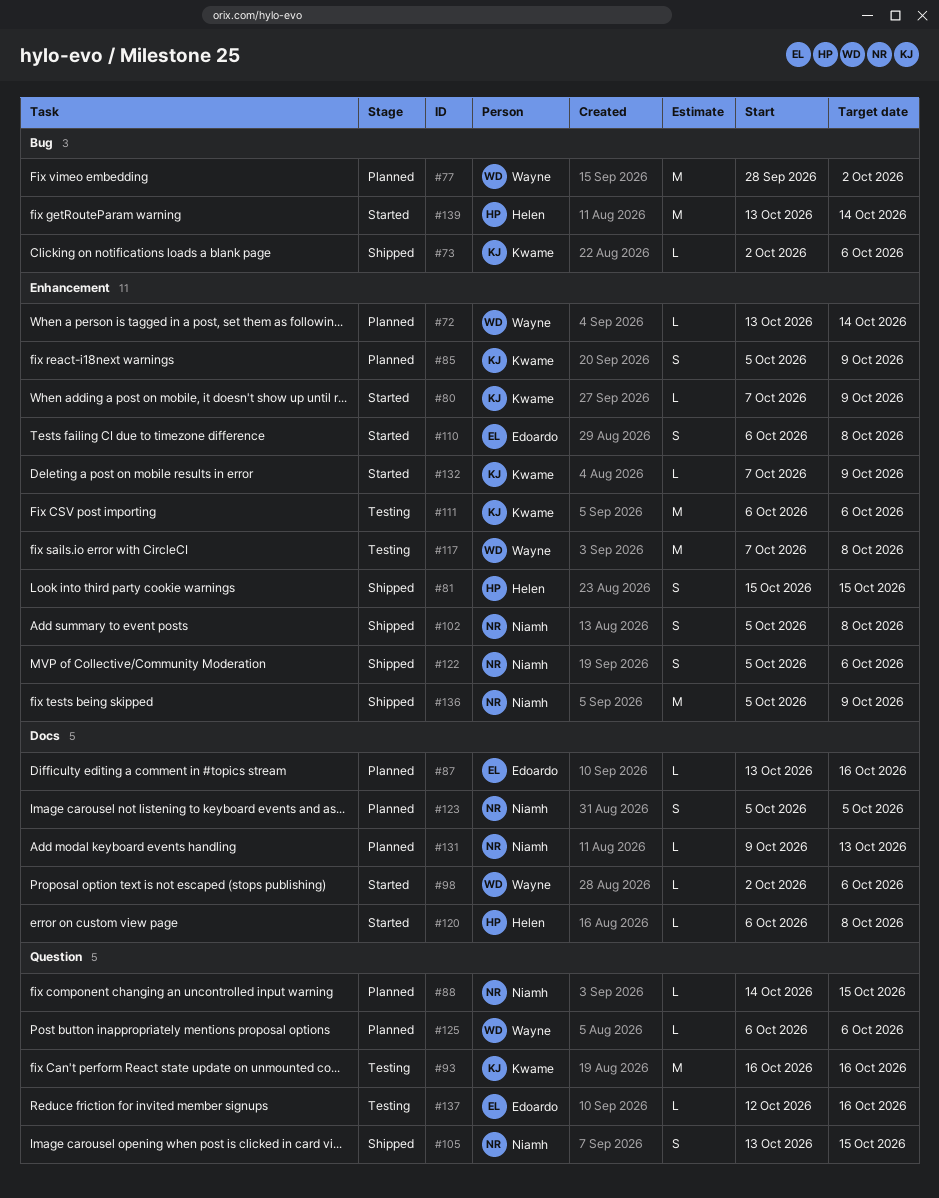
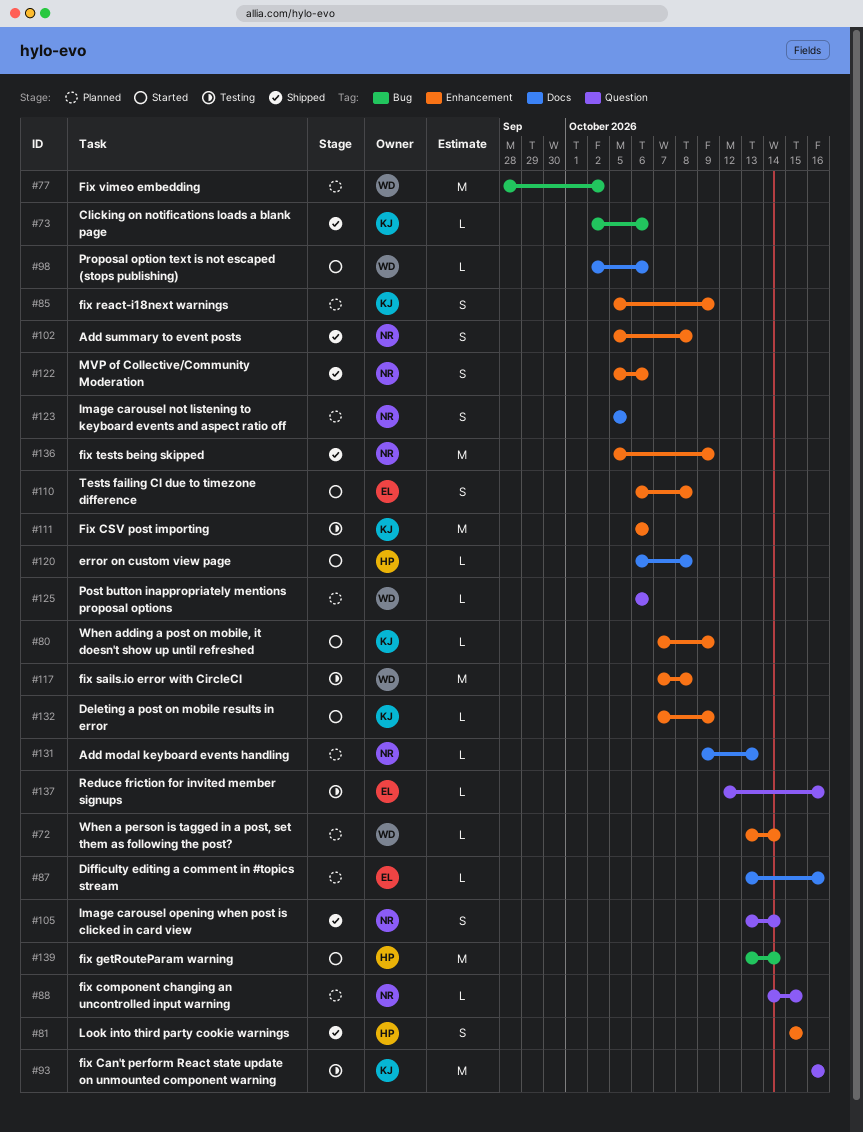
#105, due: Oct 15 -> Oct 14

